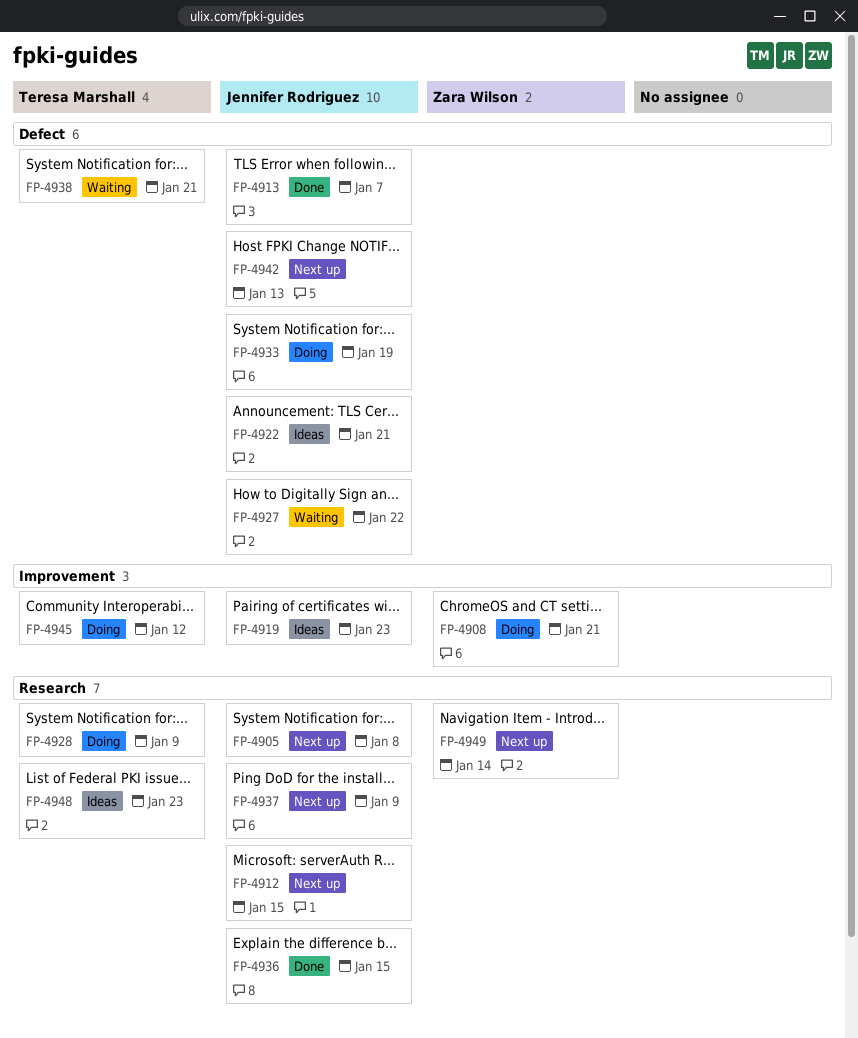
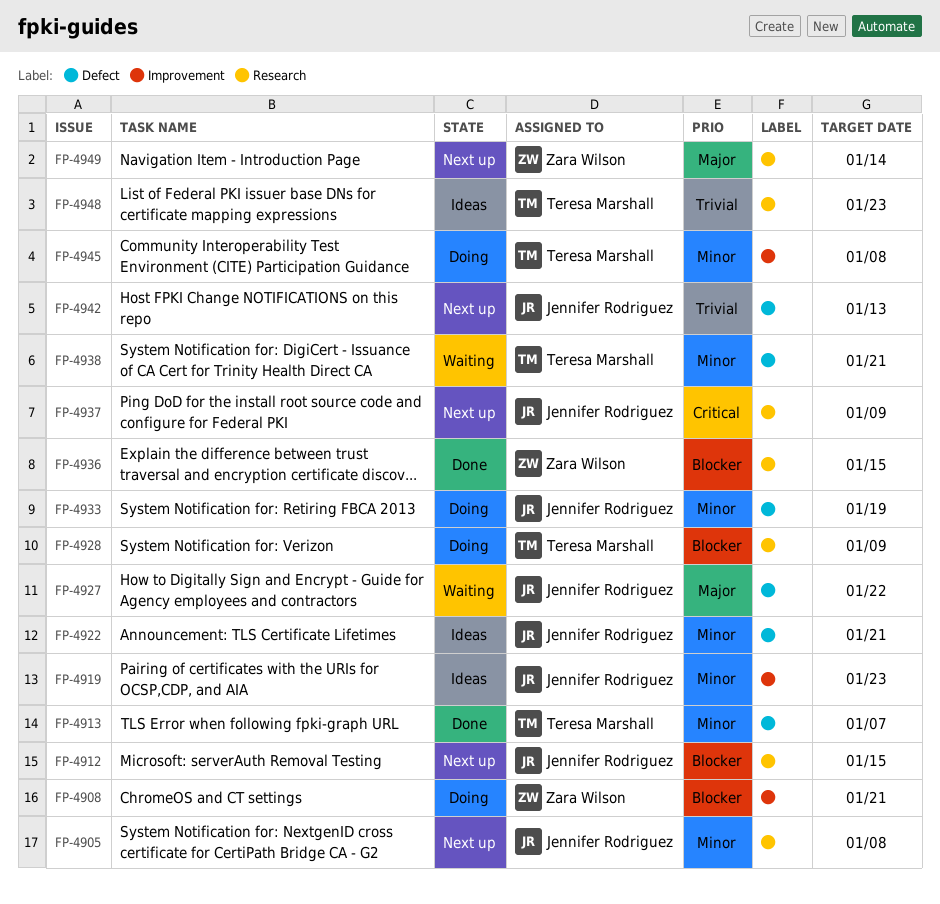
FP-4913, owner: Jennifer Rodriguez -> Teresa Marshall
FP-4936, owner: Jennifer Rodriguez -> Zara Wilson
FP-4945, due: Jan 12 -> Jan 8

